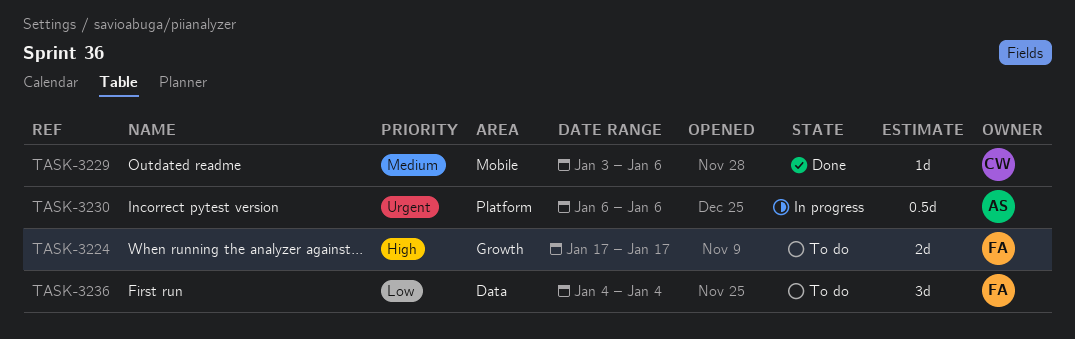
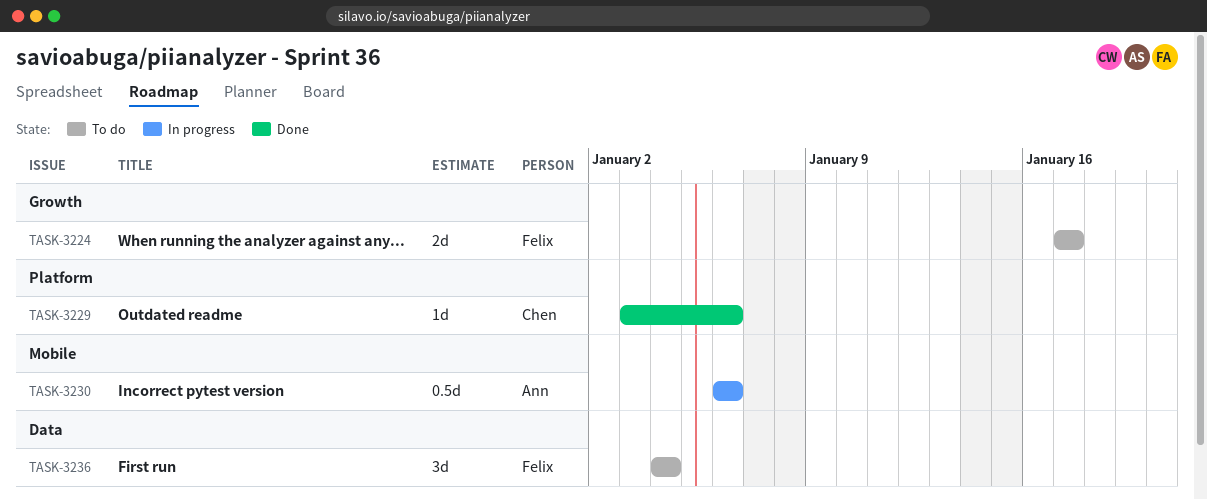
TASK-3229, label: Mobile -> Platform
TASK-3230, label: Platform -> Mobile

